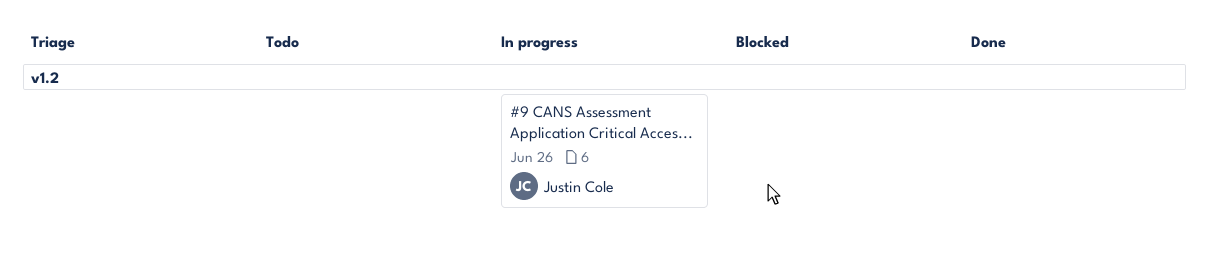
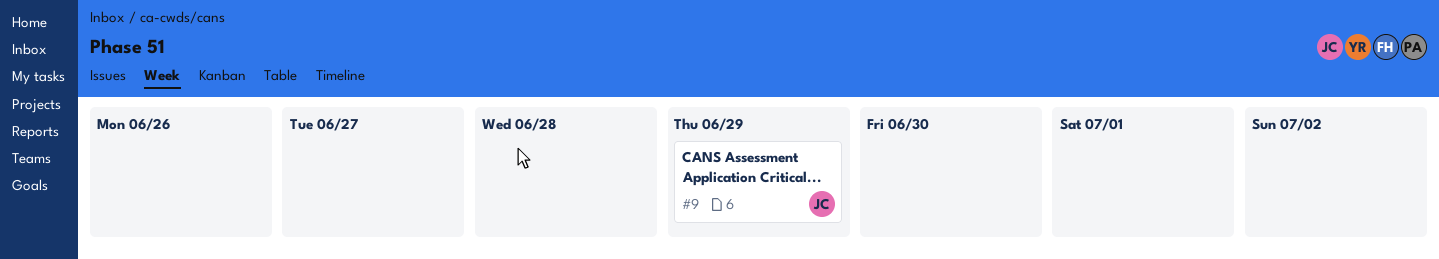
#9, due: Jun 26 -> Jun 29

